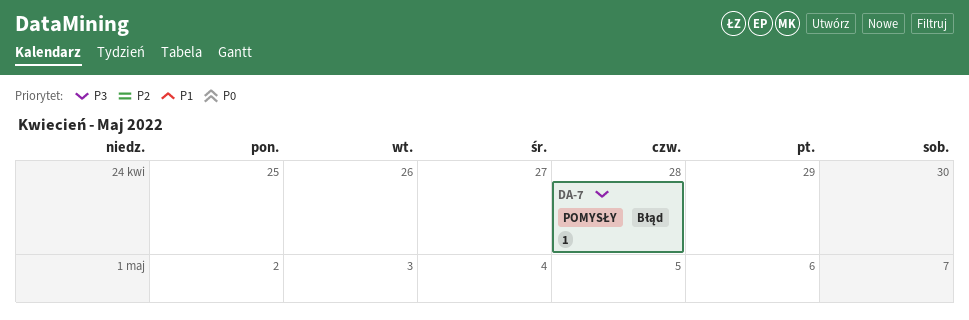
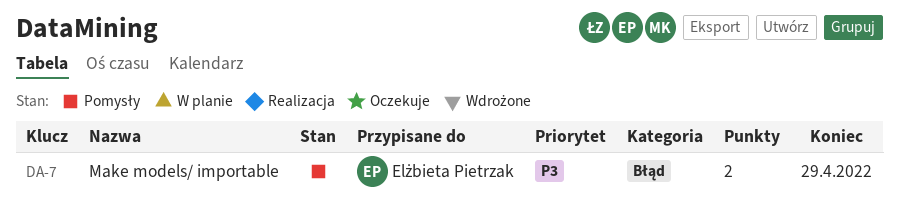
DA-7, estimate: 1 -> 2
DA-7, due: Apr 28 -> Apr 29

